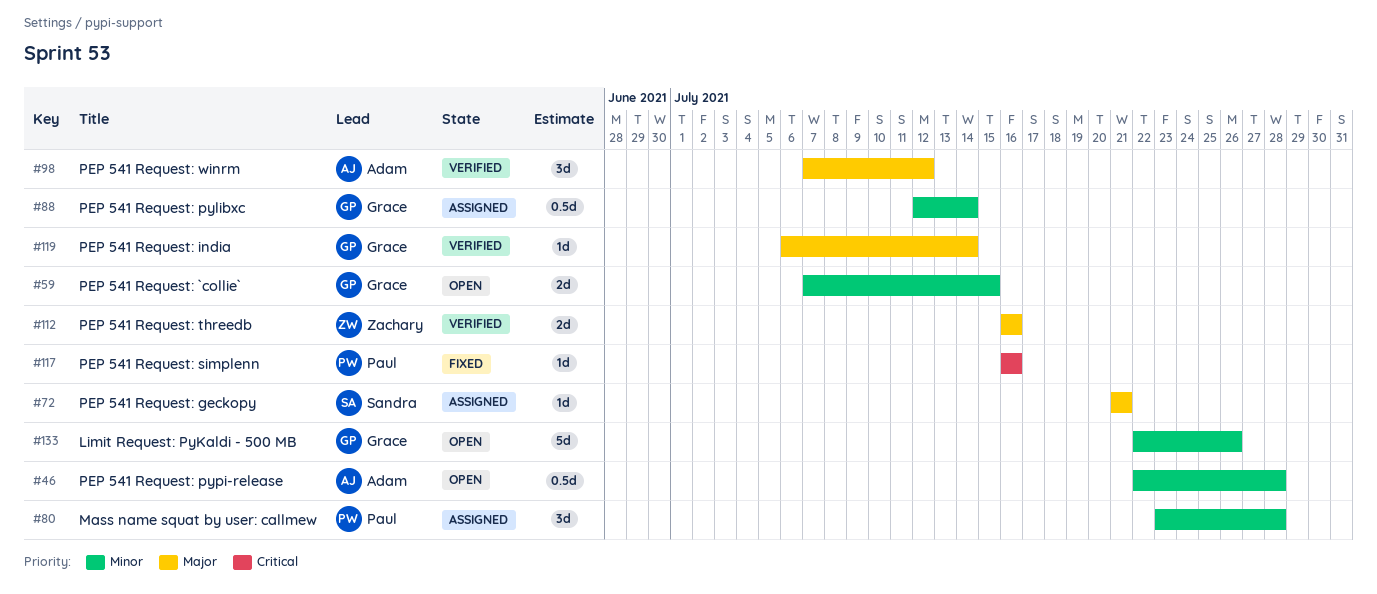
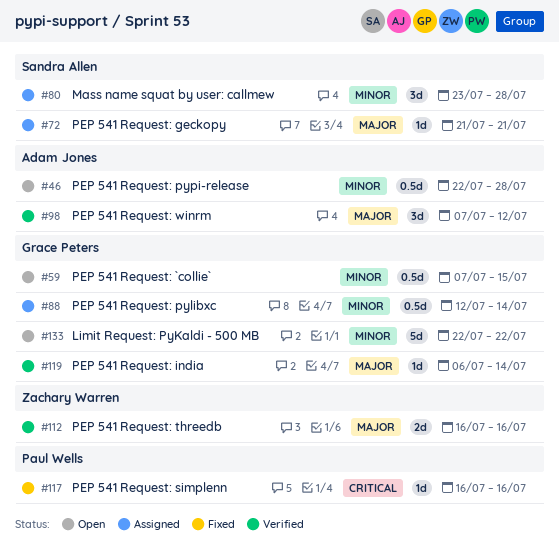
#59, estimate: 2d -> 0.5d
#80, owner: Paul Wells -> Sandra Allen
#133, due: Jul 26 -> Jul 22

